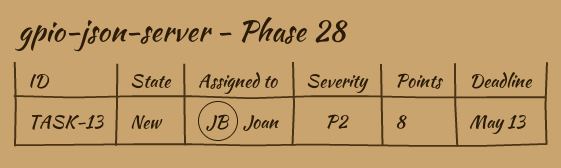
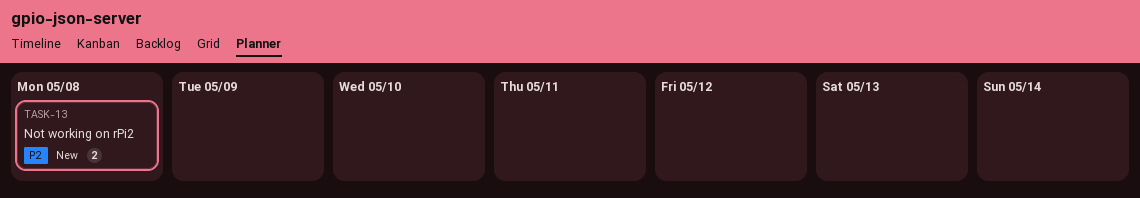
TASK-13, estimate: 8 -> 2
TASK-13, due: May 13 -> May 8

